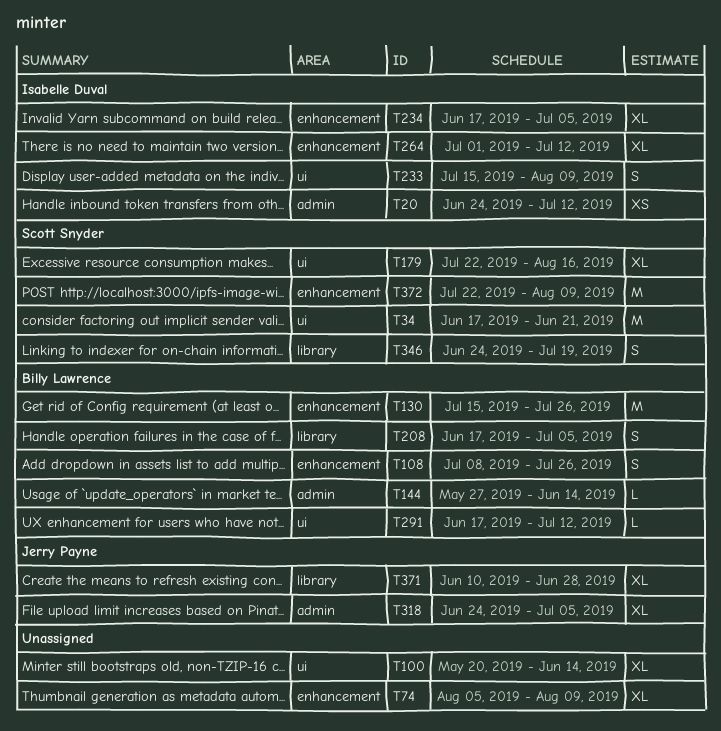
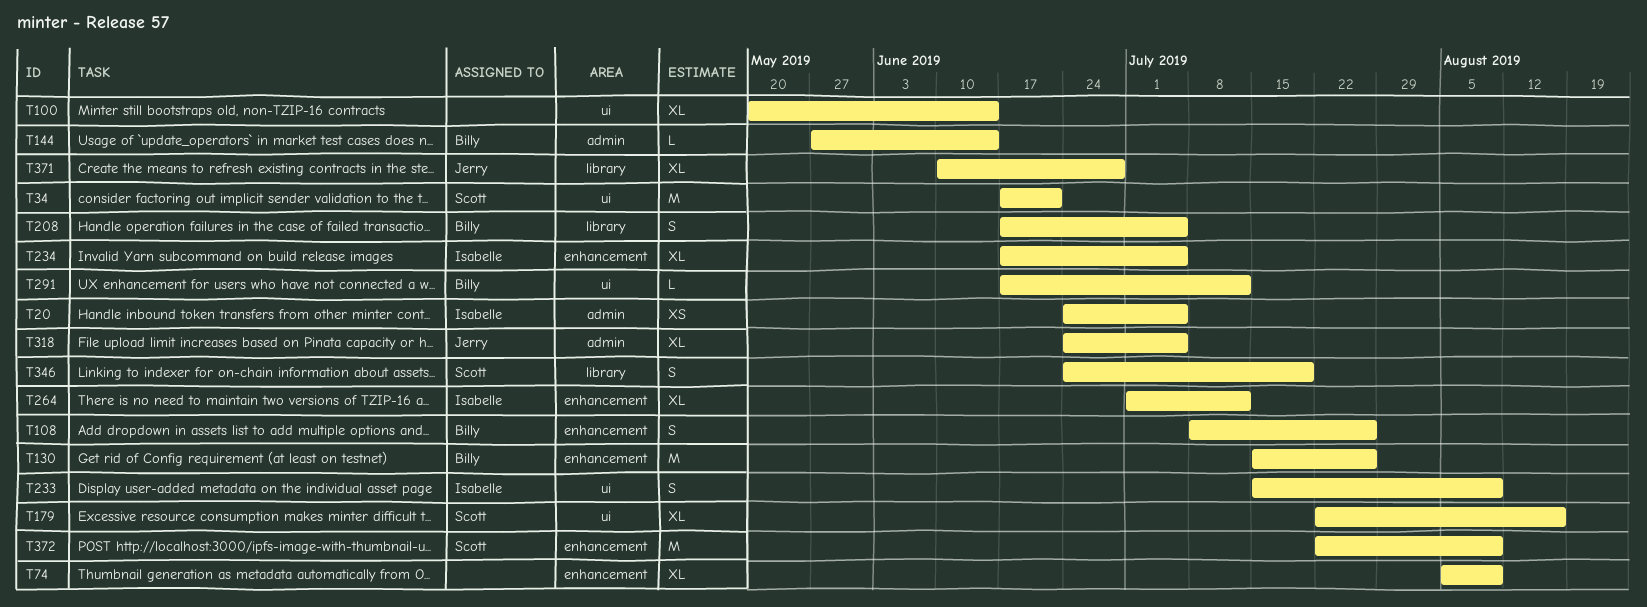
T20, due: Jul 12 -> Jul 5

